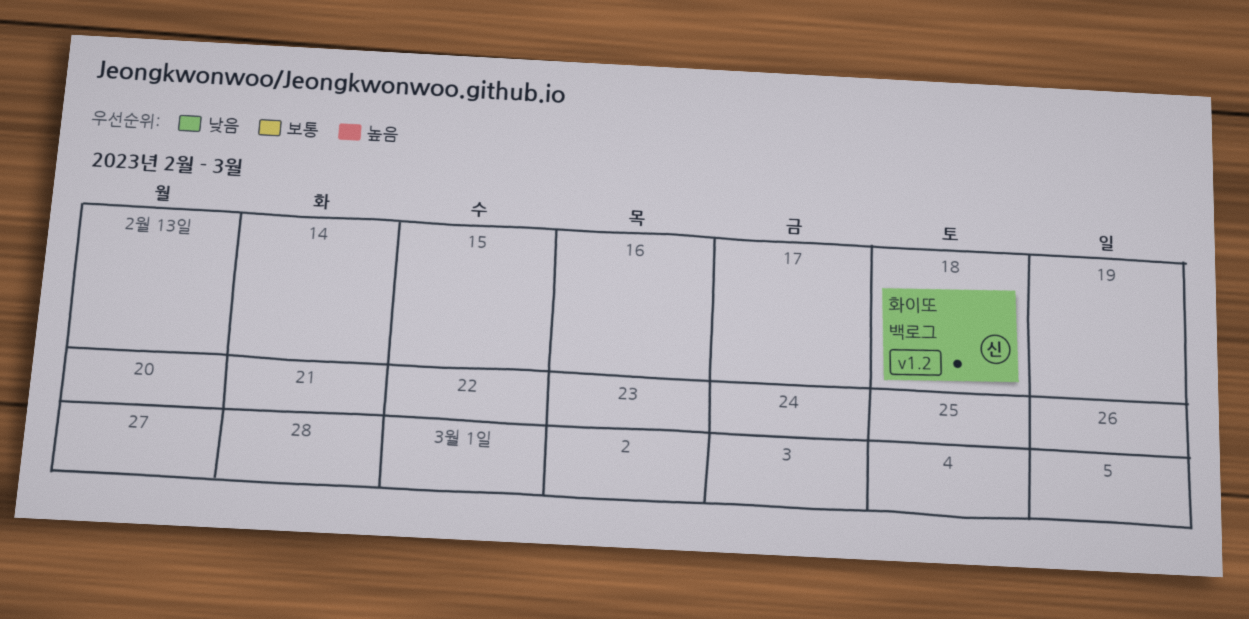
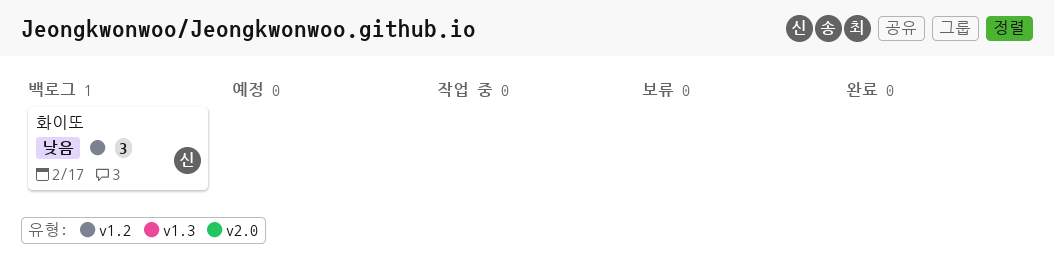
화이또, estimate: 1 -> 3
화이또, due: Feb 18 -> Feb 17

